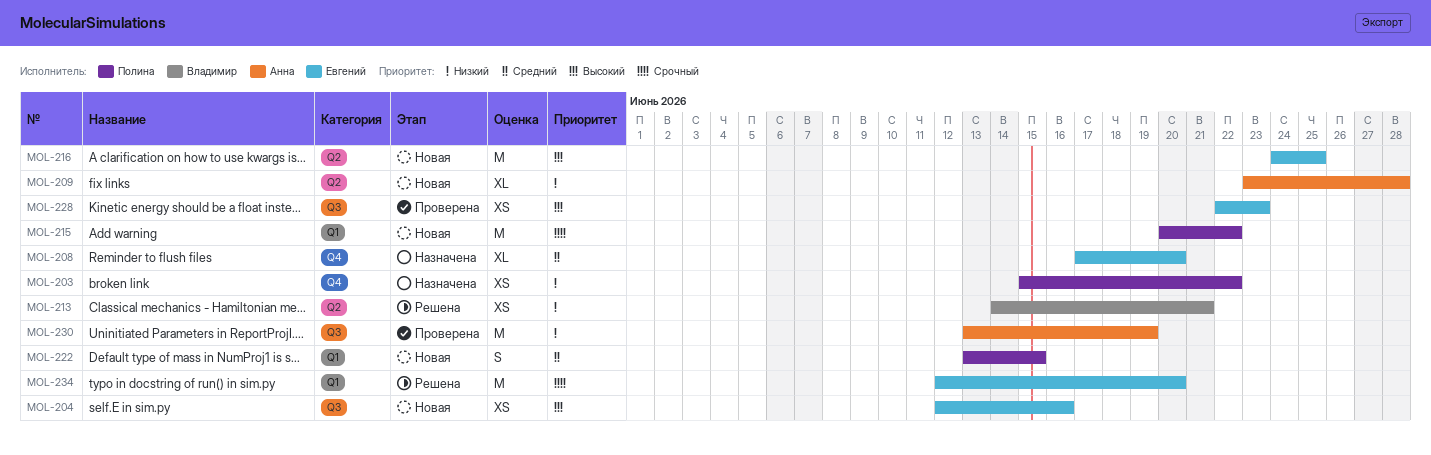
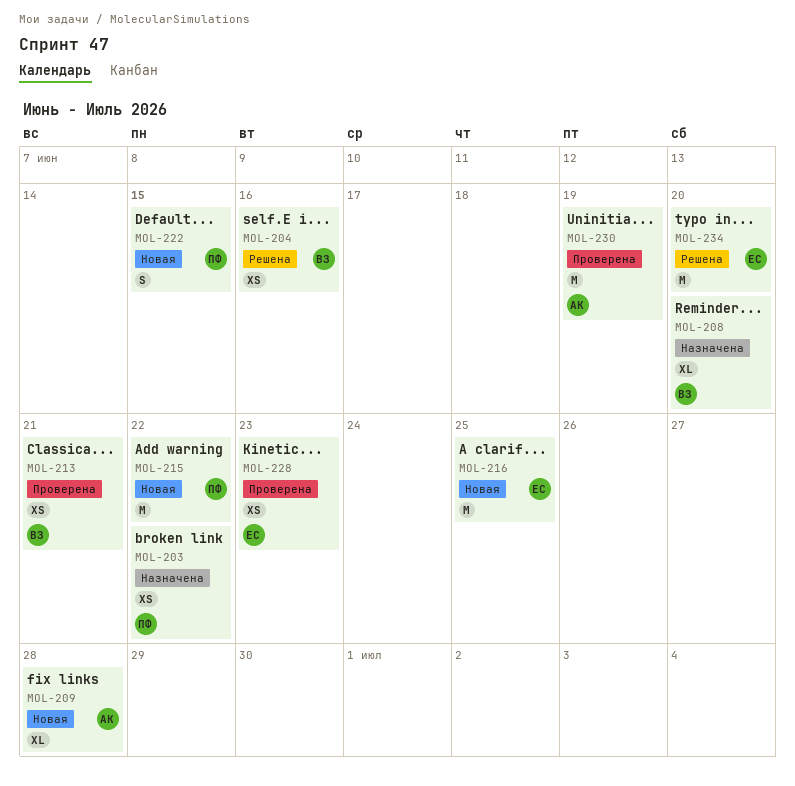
MOL-204, status: Новая -> Решена
MOL-204, owner: Евгений -> Владимир
MOL-208, owner: Евгений -> Владимир
MOL-213, status: Решена -> Проверена

